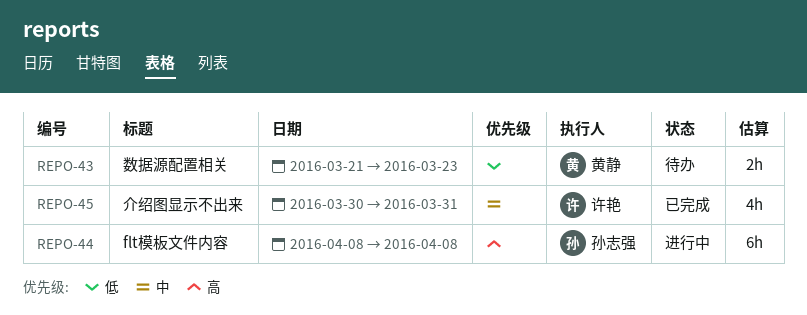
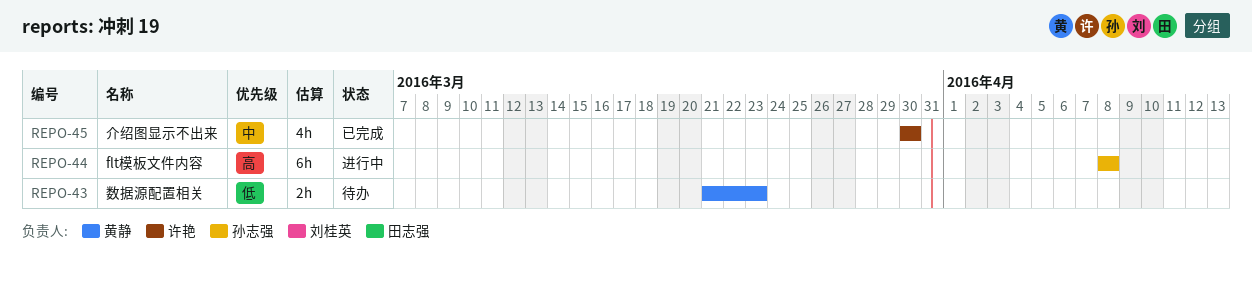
REPO-45, due: Mar 31 -> Mar 30

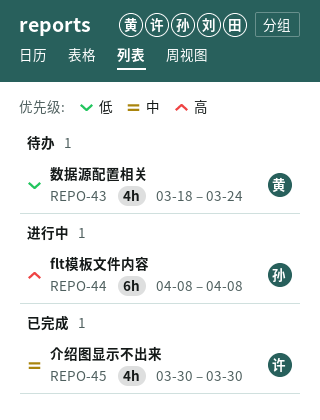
REPO-43, estimate: 2h -> 4h
REPO-43, start: Mar 21 -> Mar 18
REPO-43, due: Mar 23 -> Mar 24

